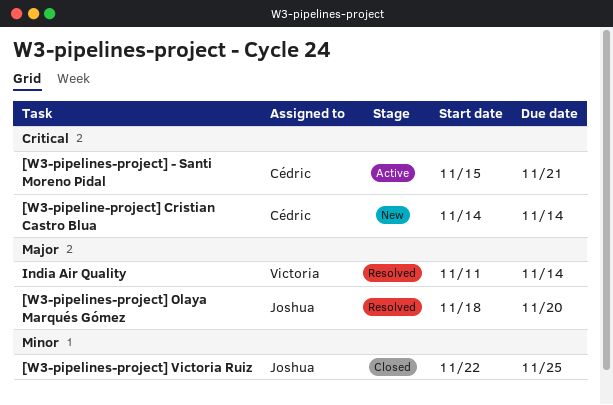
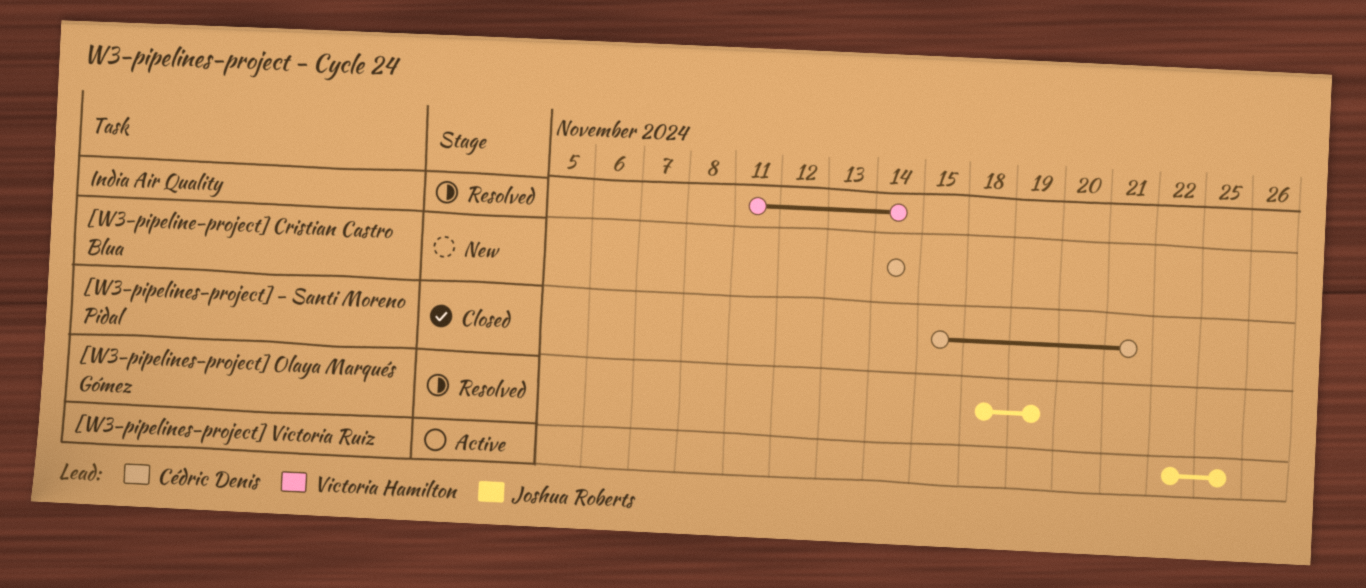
[W3-pipelines-project] - Santi Moreno Pidal, status: Active -> Closed
[W3-pipelines-project] Olaya Marqués Gómez, due: Nov 20 -> Nov 19
[W3-pipelines-project] Victoria Ruiz, status: Closed -> Active

